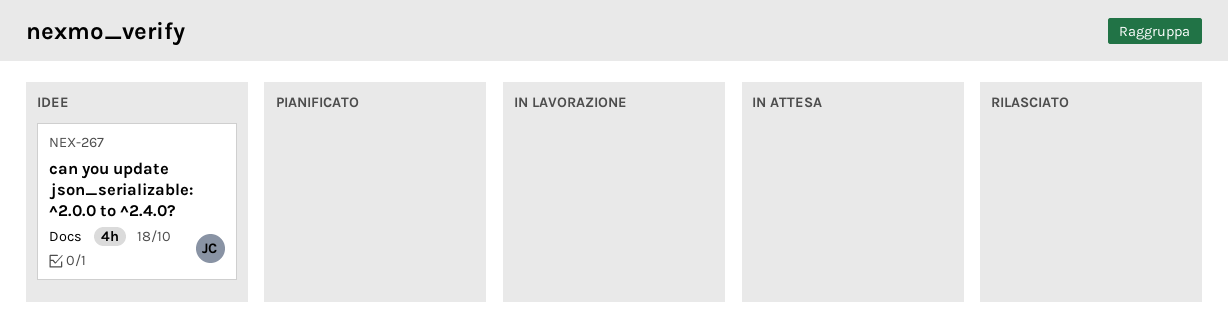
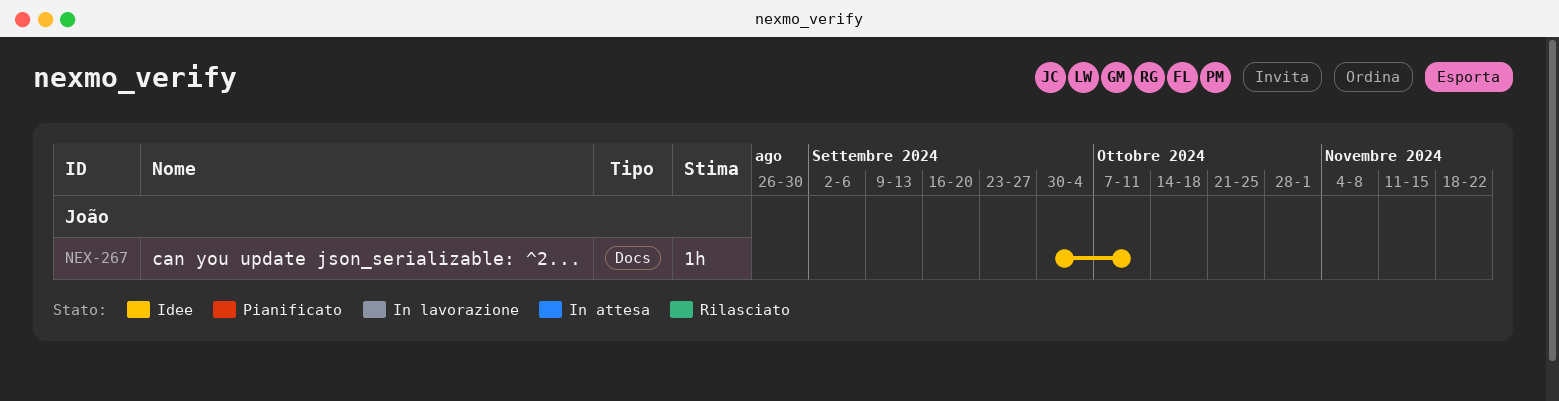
NEX-267, estimate: 4h -> 1h
NEX-267, due: Oct 18 -> Oct 11

